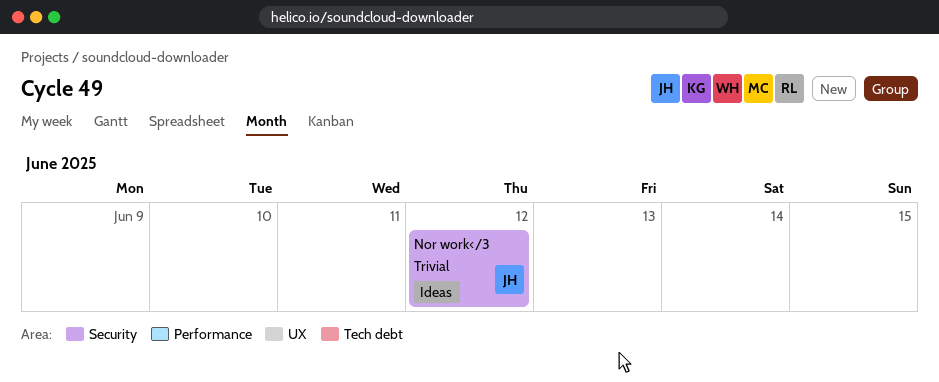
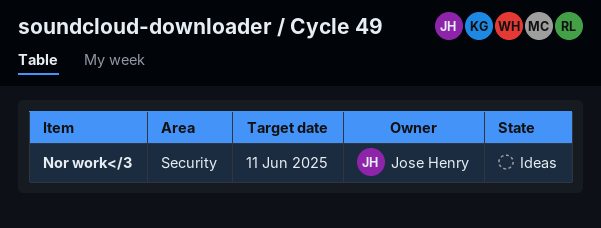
Nor work</3, due: Jun 12 -> Jun 11

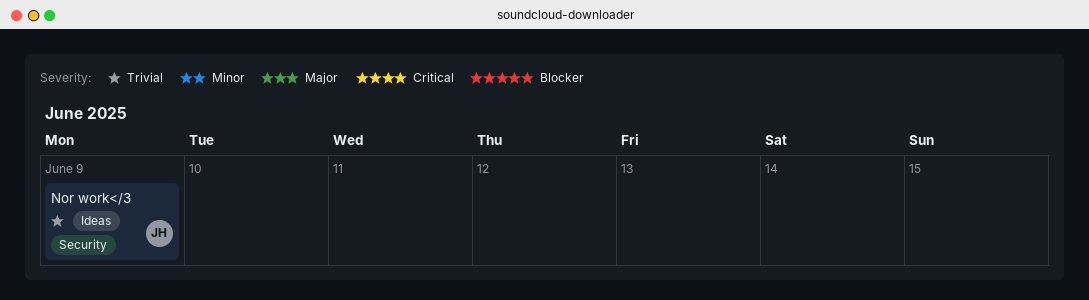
Nor work</3, due: Jun 11 -> Jun 9

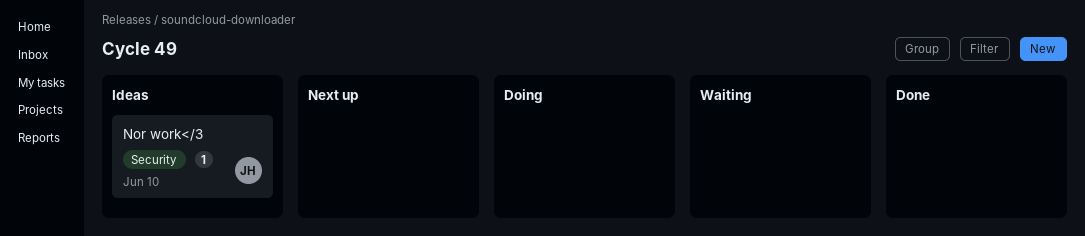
Nor work</3, due: Jun 9 -> Jun 10

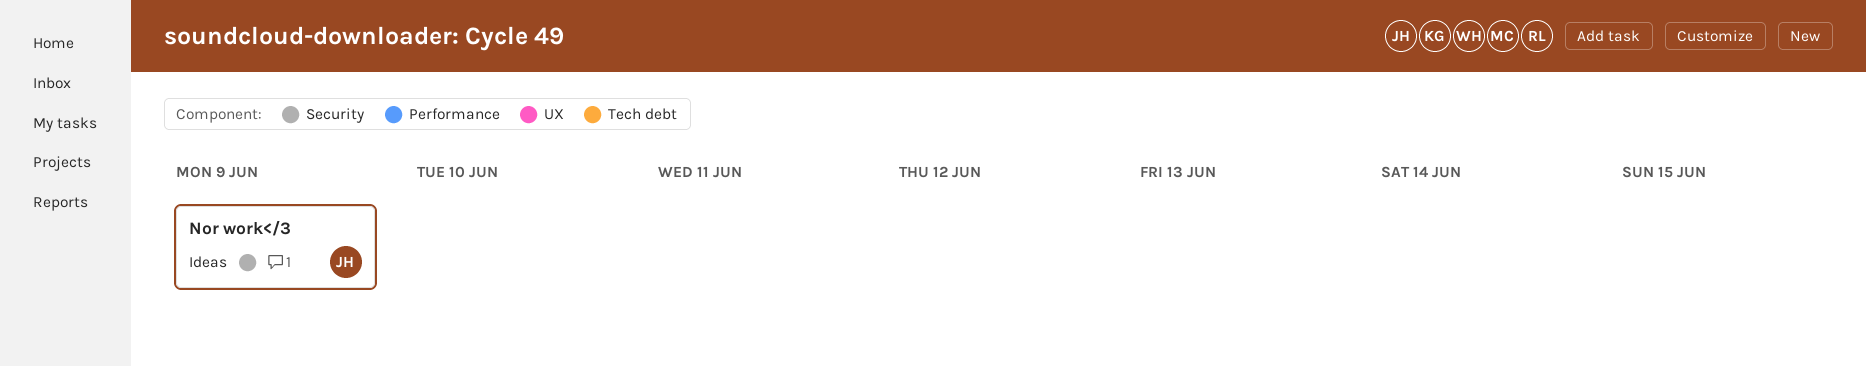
Nor work</3, due: Jun 10 -> Jun 9

